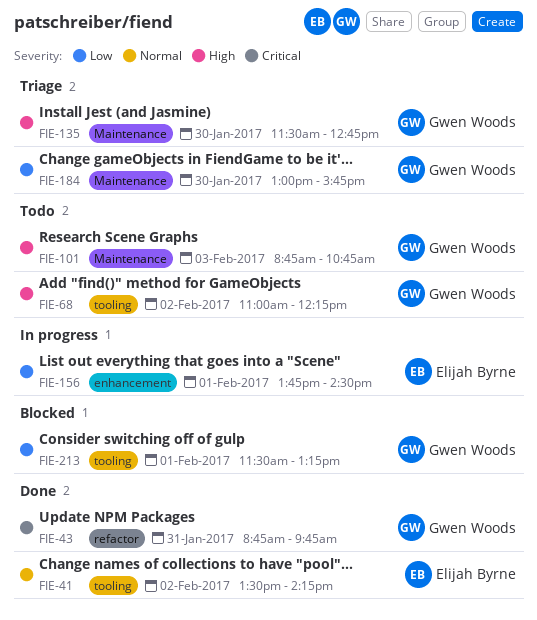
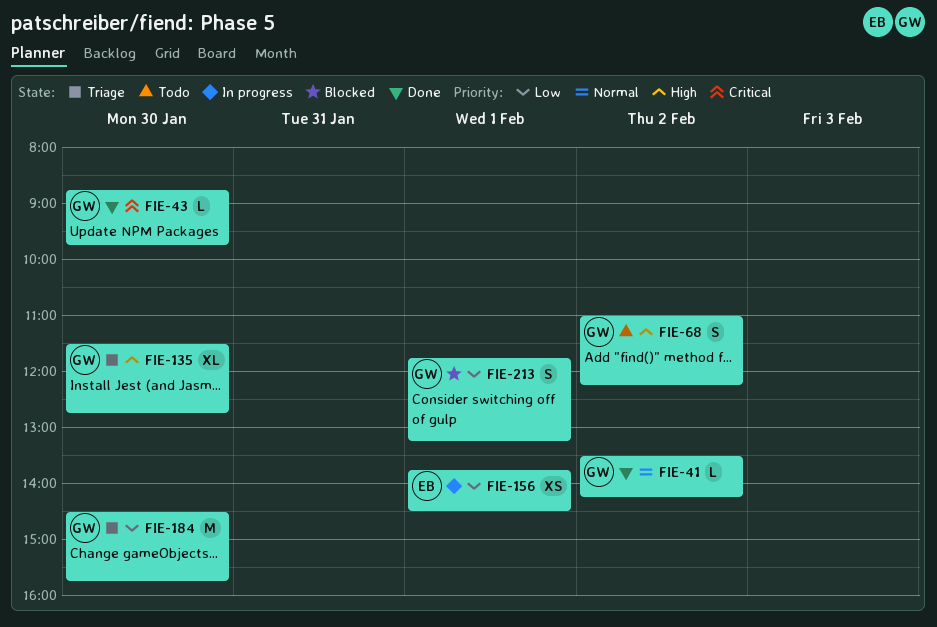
FIE-41, owner: Elijah Byrne -> Gwen Woods
FIE-43, day: Jan 31 -> Jan 30
FIE-101: present -> none
FIE-184, begins: 13:00 -> 14:30
FIE-213, begins: 11:30 -> 11:45

